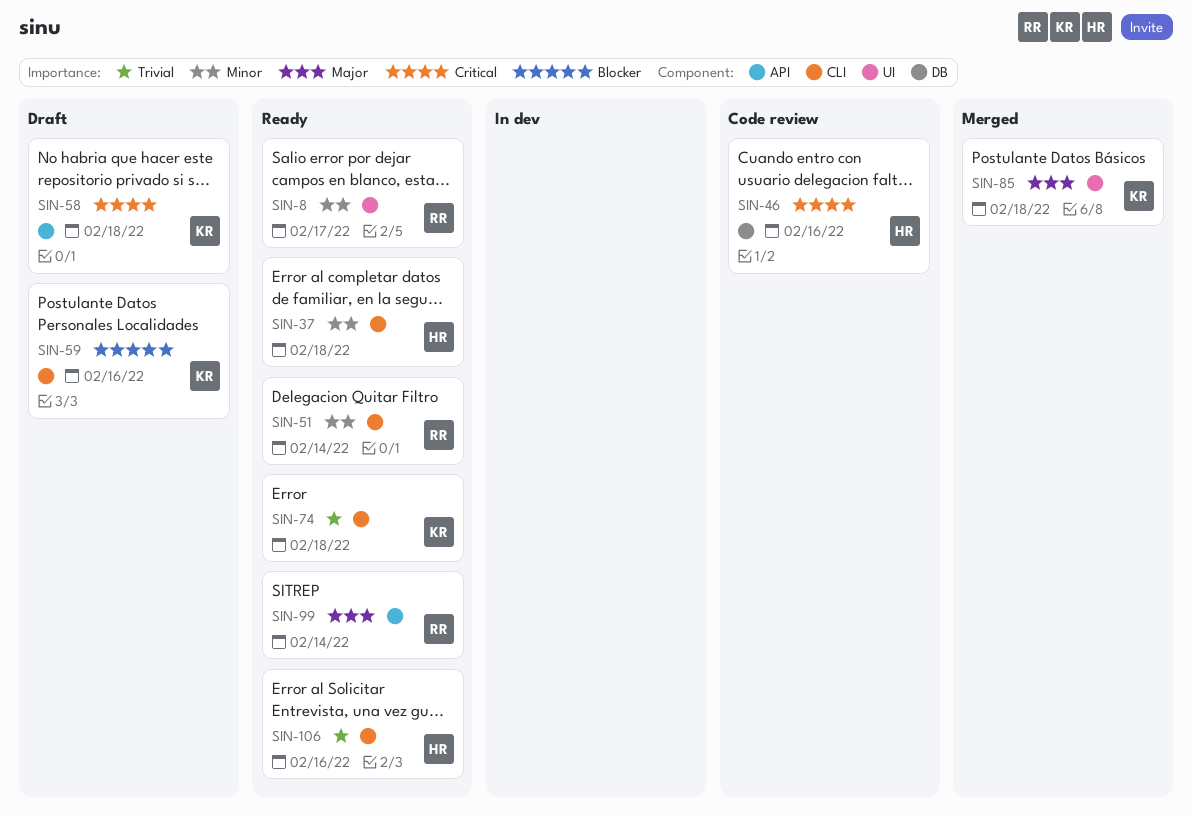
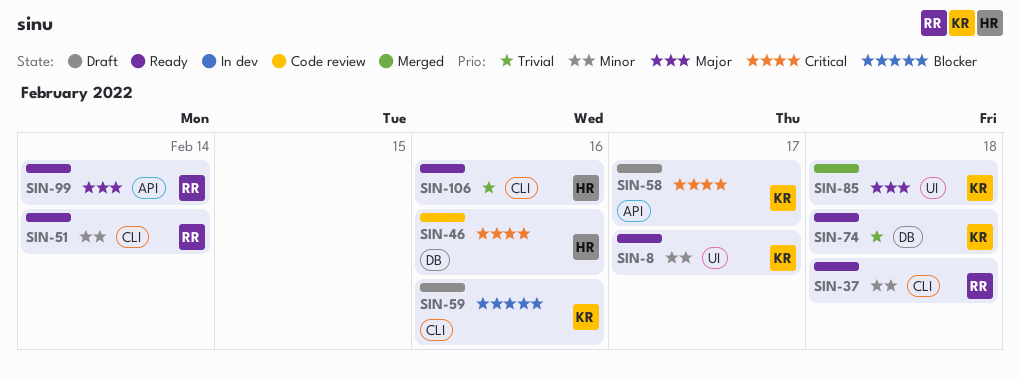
SIN-8, owner: RR -> KR
SIN-37, owner: HR -> RR
SIN-58, due: Feb 18 -> Feb 17
SIN-74, label: CLI -> DB

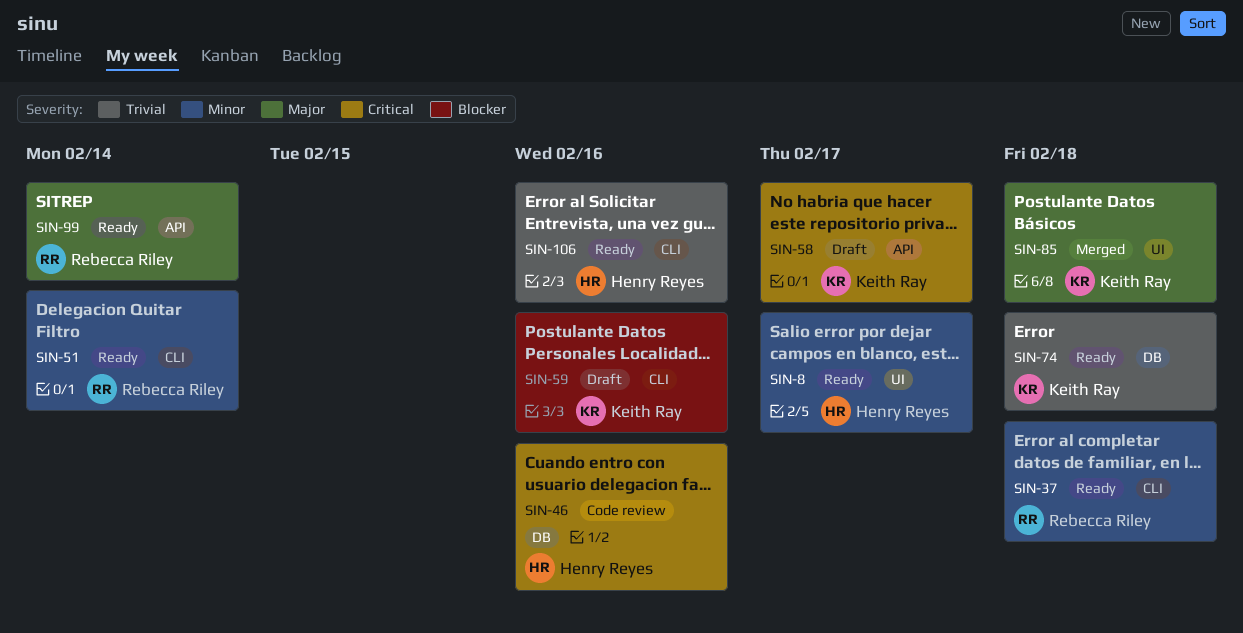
SIN-8, owner: Keith Ray -> Henry Reyes

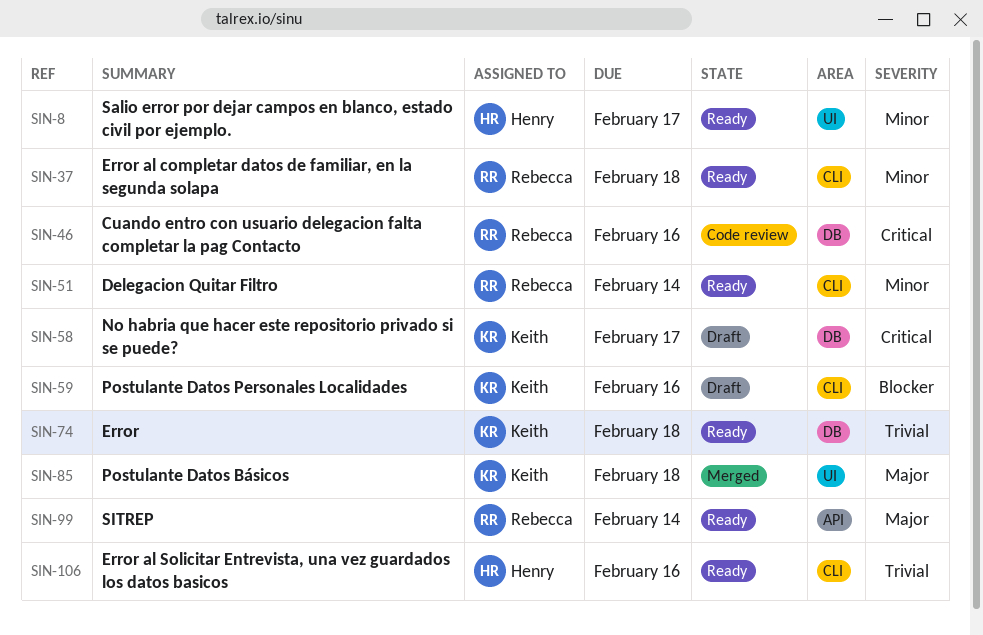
SIN-46, owner: Henry Reyes -> Rebecca Riley
SIN-58, label: API -> DB

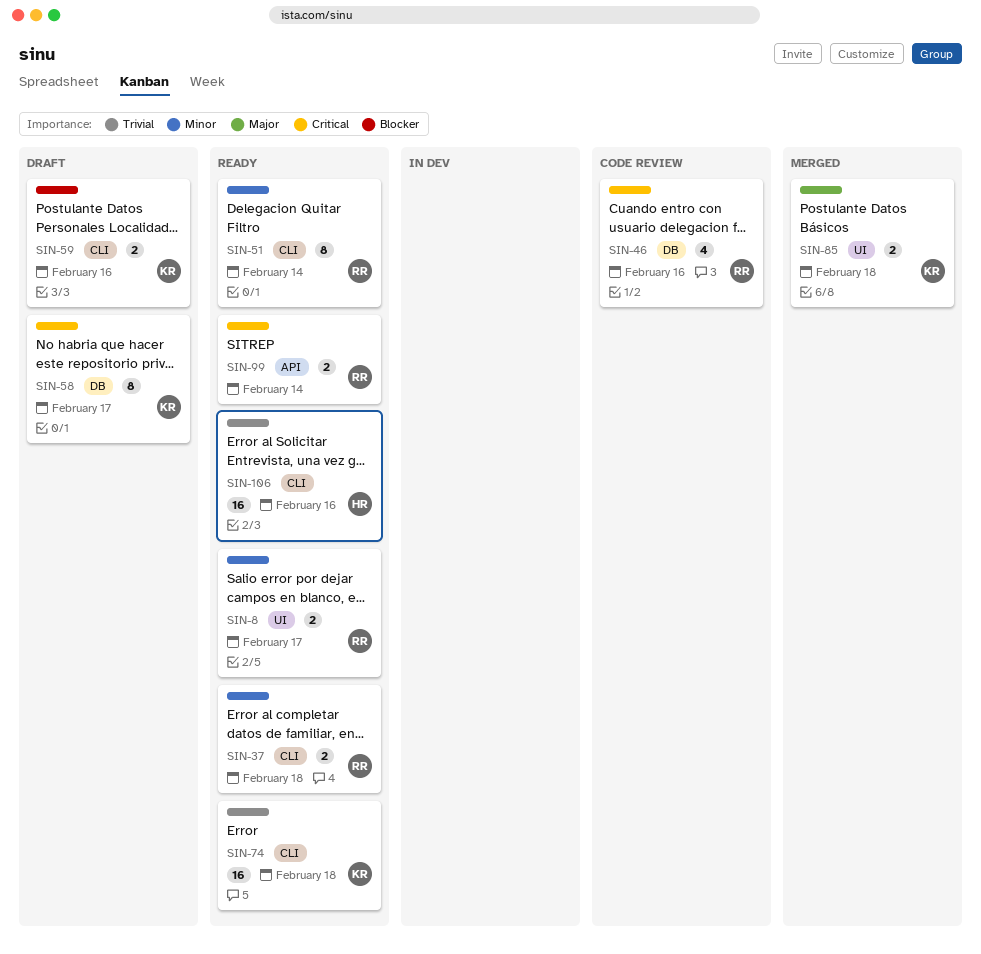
SIN-8, owner: Henry -> Rebecca
SIN-74, label: DB -> CLI
SIN-99, priority: Major -> Critical

